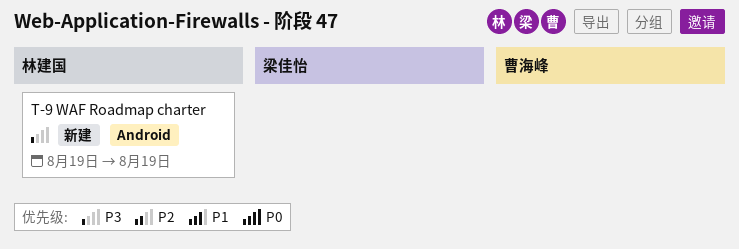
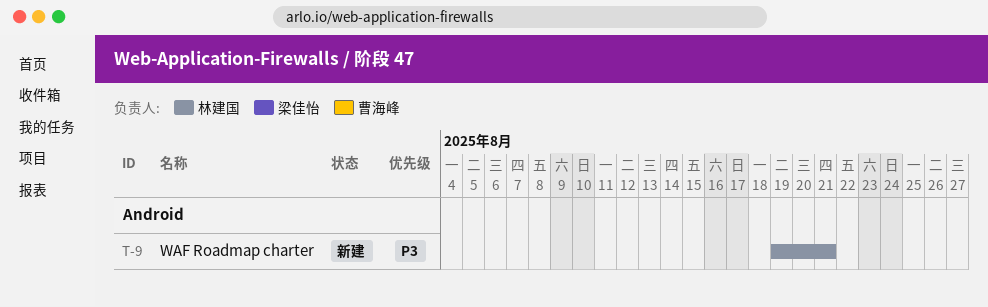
T-9, due: Aug 19 -> Aug 21

